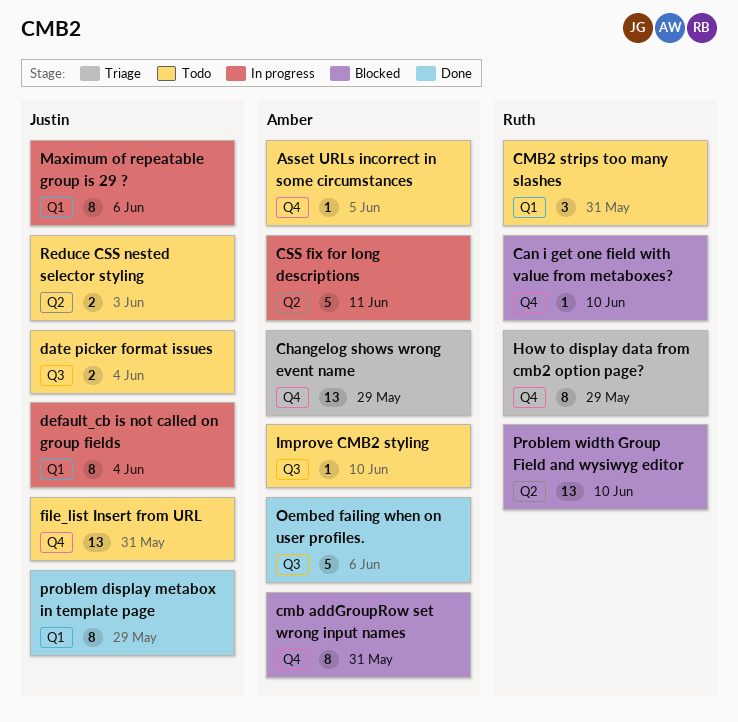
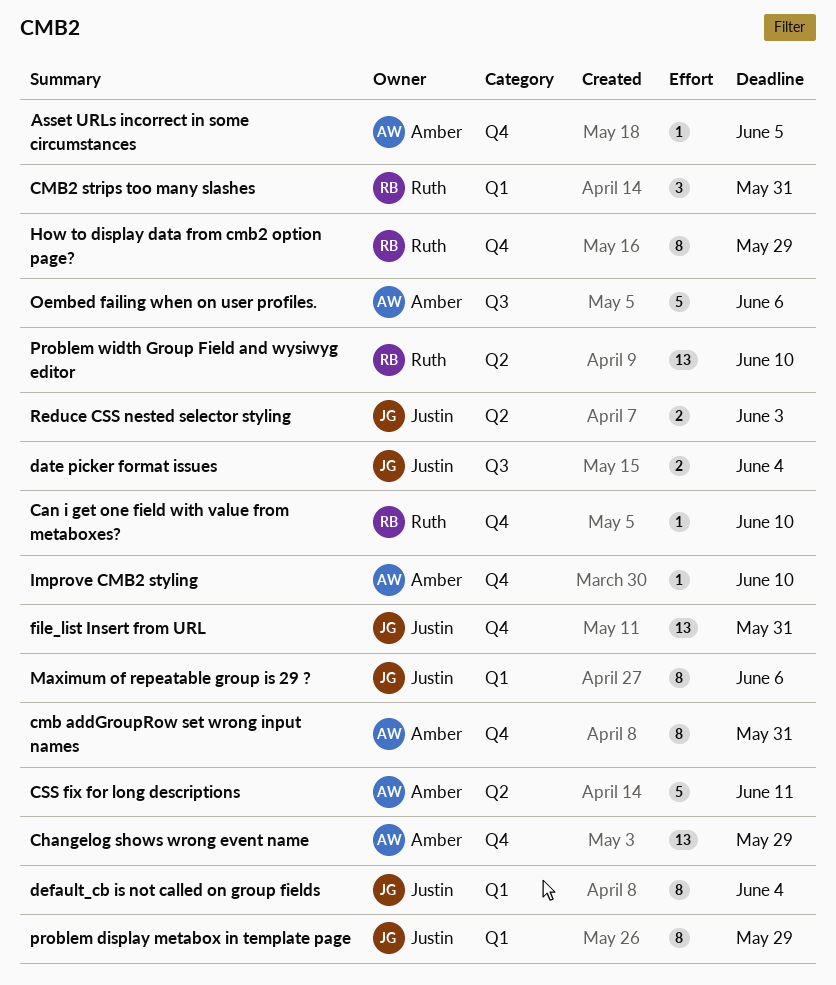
Improve CMB2 styling, label: Q3 -> Q4

